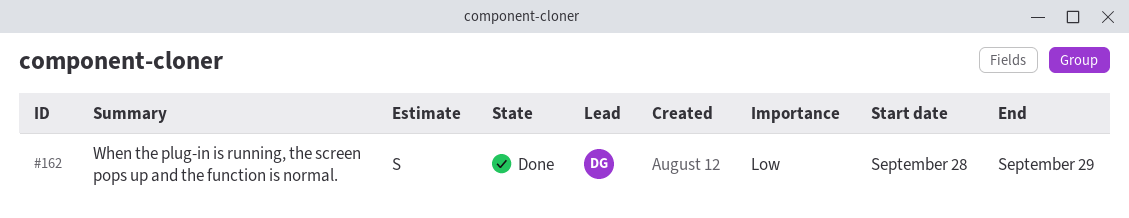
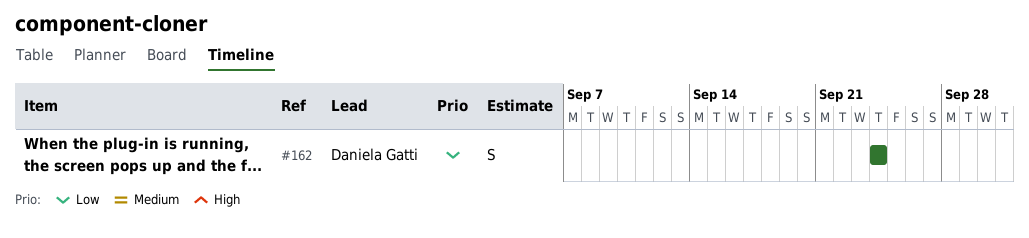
#162, start: Sep 28 -> Sep 24
#162, due: Sep 29 -> Sep 24

